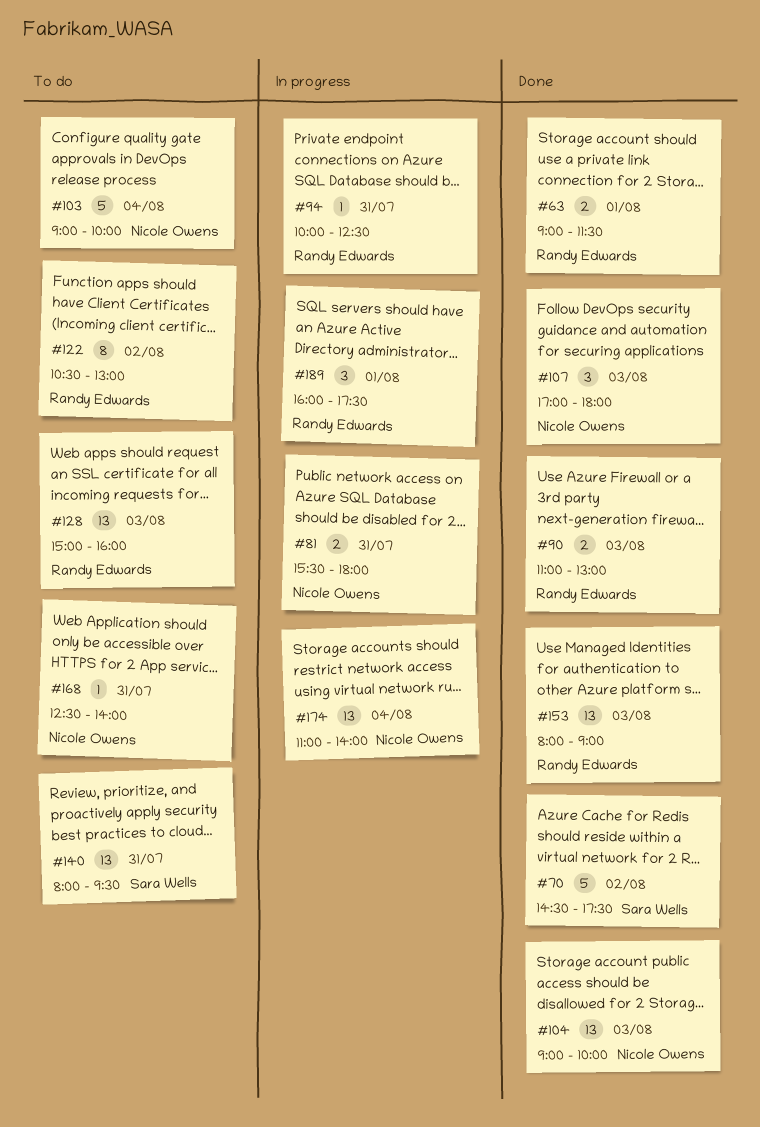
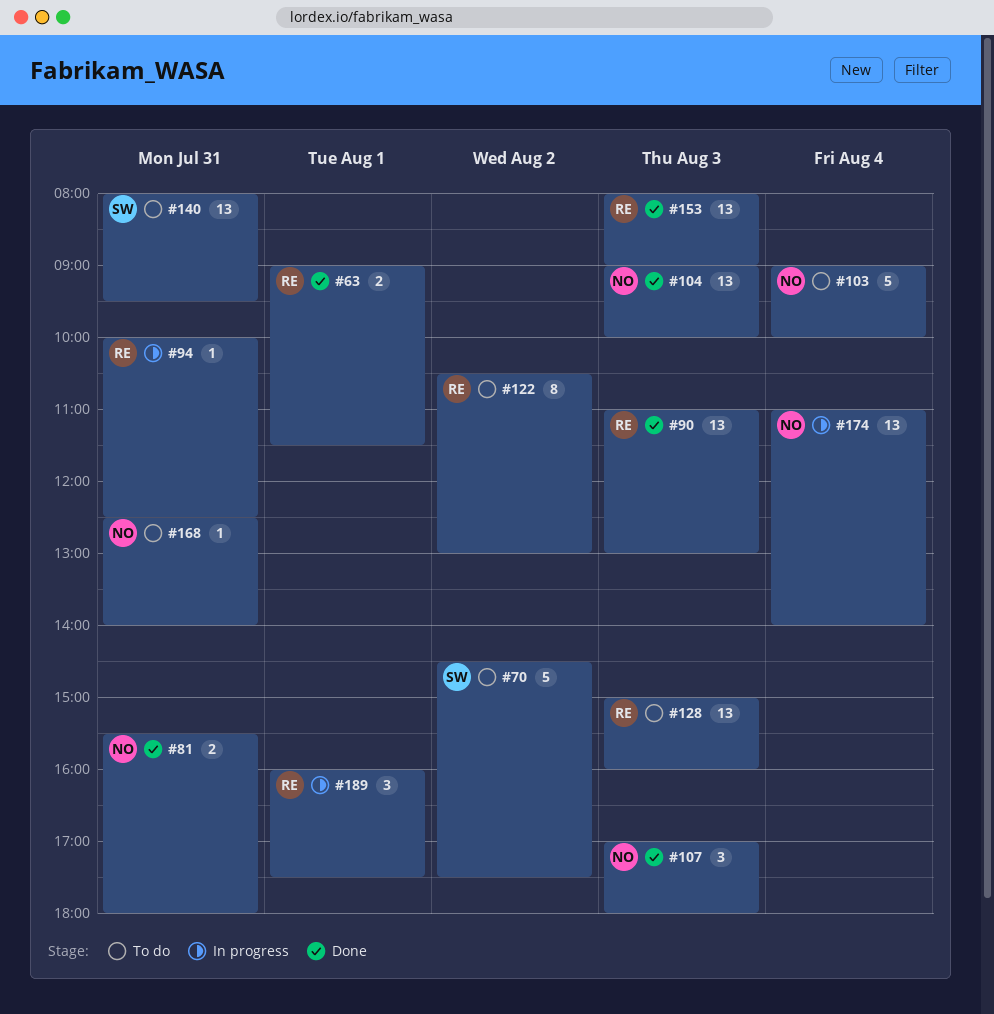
#70, status: Done -> To do
#81, status: In progress -> Done
#90, estimate: 2 -> 13

